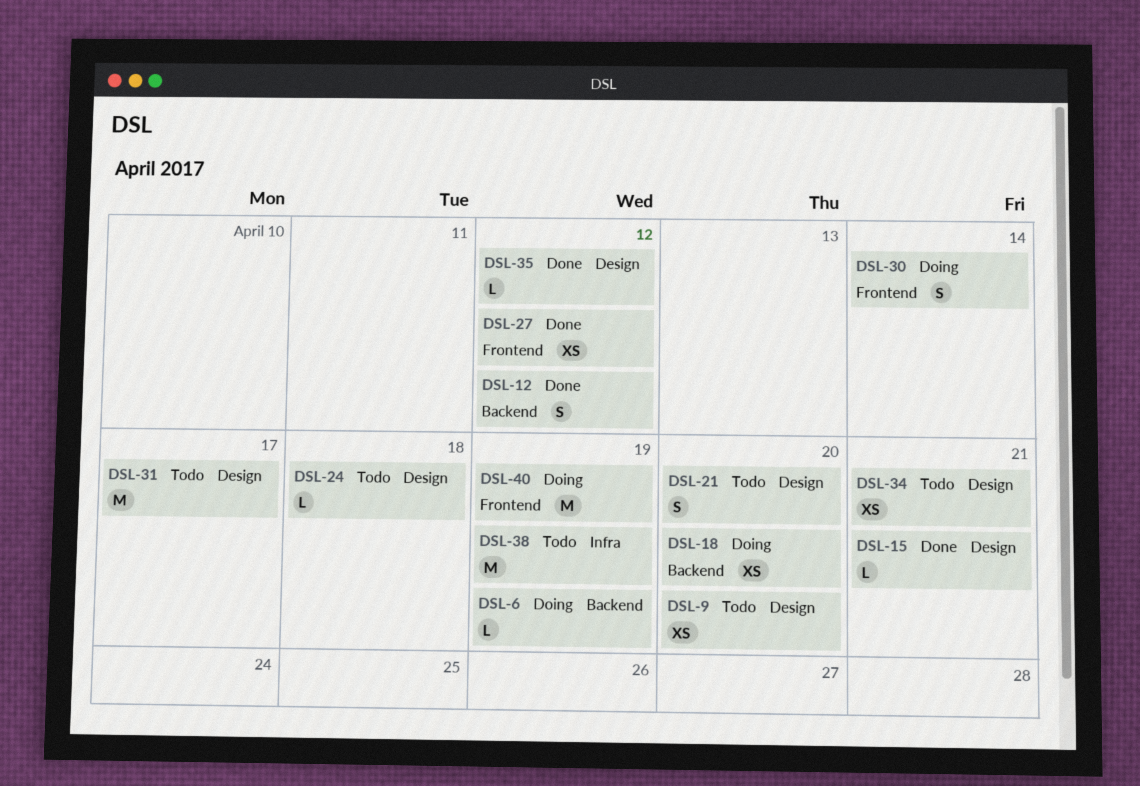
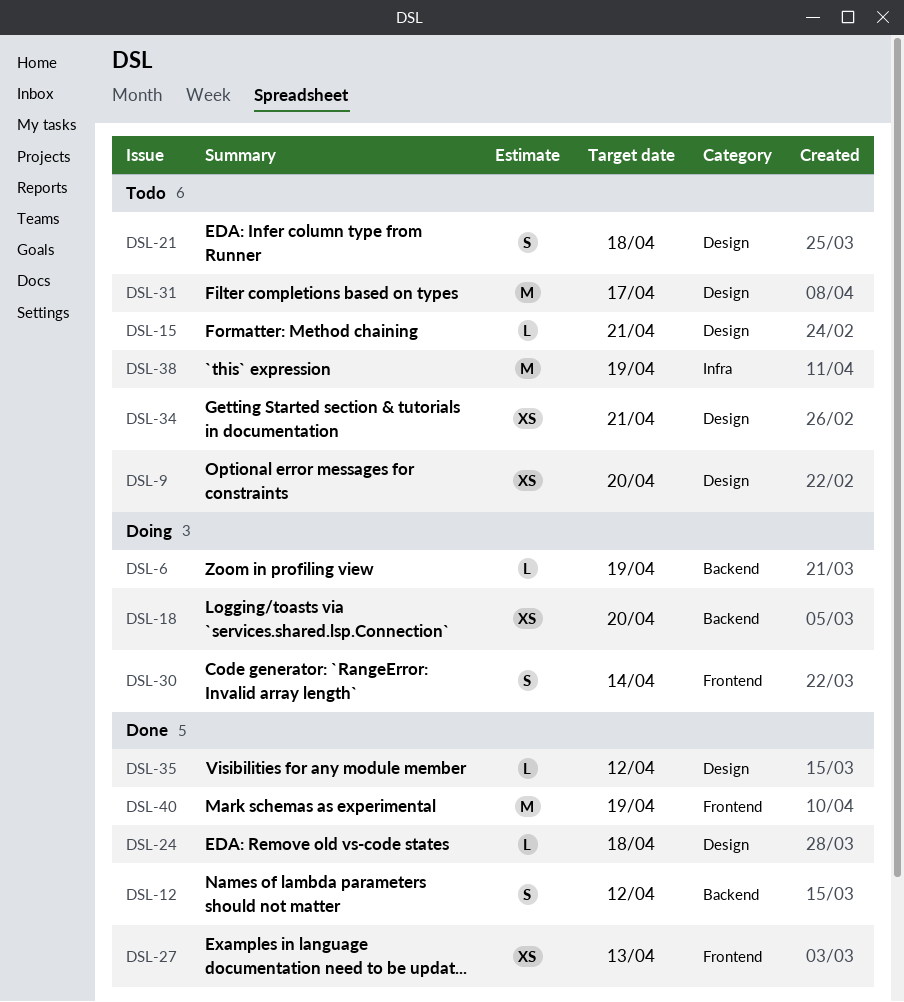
DSL-15, status: Done -> Todo
DSL-21, due: Apr 20 -> Apr 18
DSL-24, status: Todo -> Done
DSL-27, due: Apr 12 -> Apr 13
DSL-40, status: Doing -> Done

